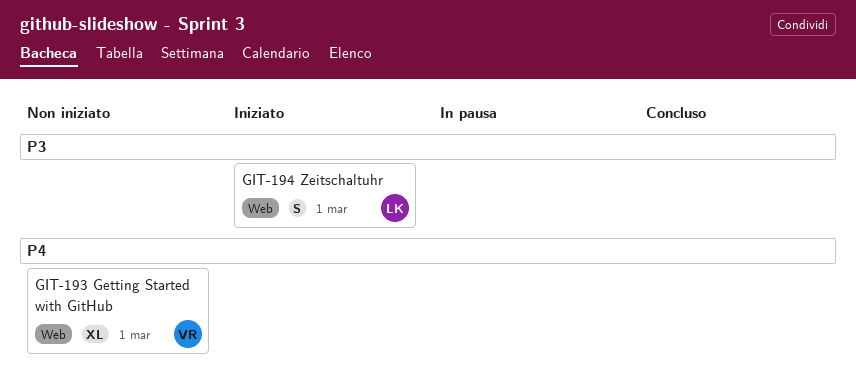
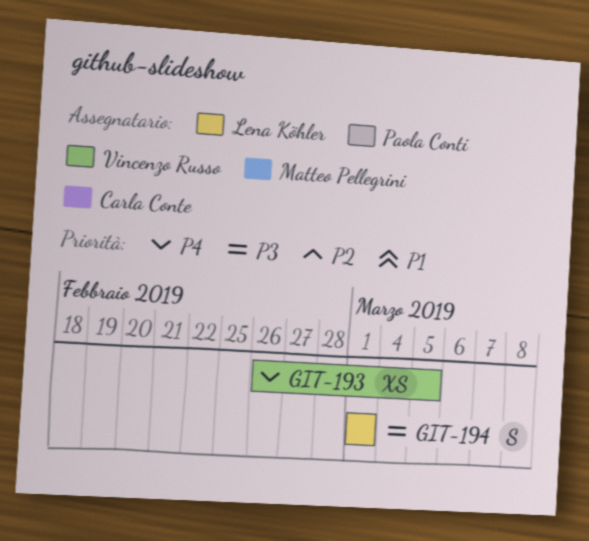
GIT-193, estimate: XL -> XS
GIT-193, due: Mar 1 -> Mar 5

